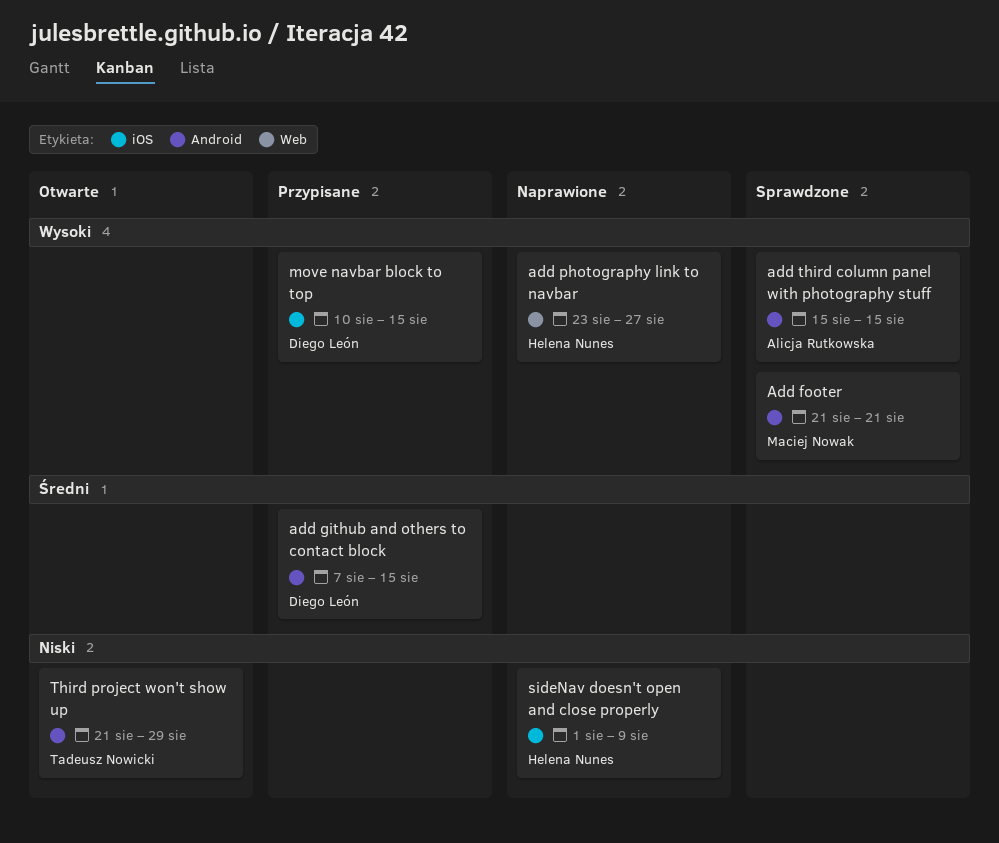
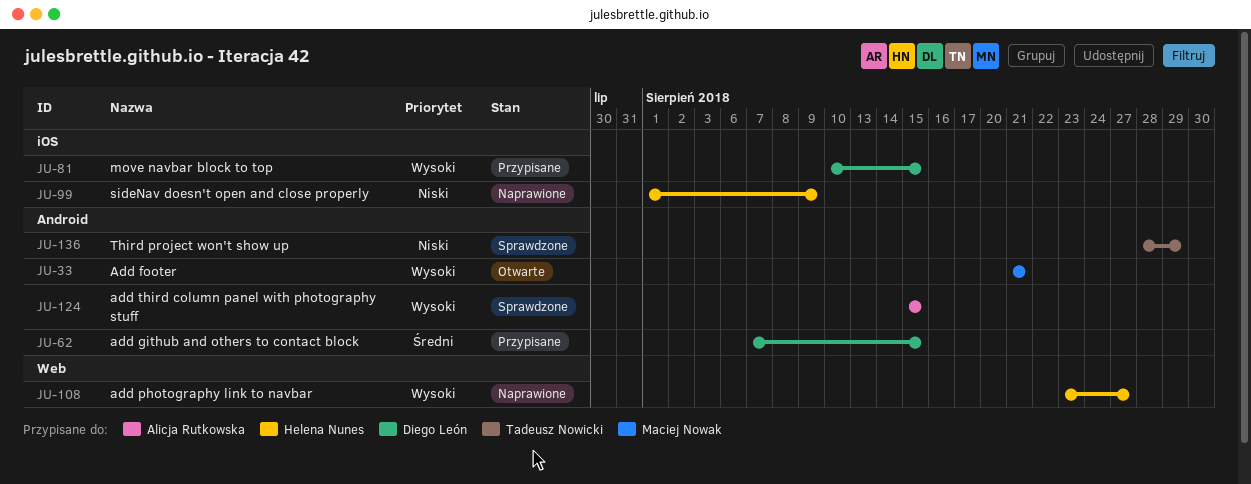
Add footer, status: Sprawdzone -> Otwarte
Third project won't show up, status: Otwarte -> Sprawdzone
Third project won't show up, start: Aug 21 -> Aug 28

